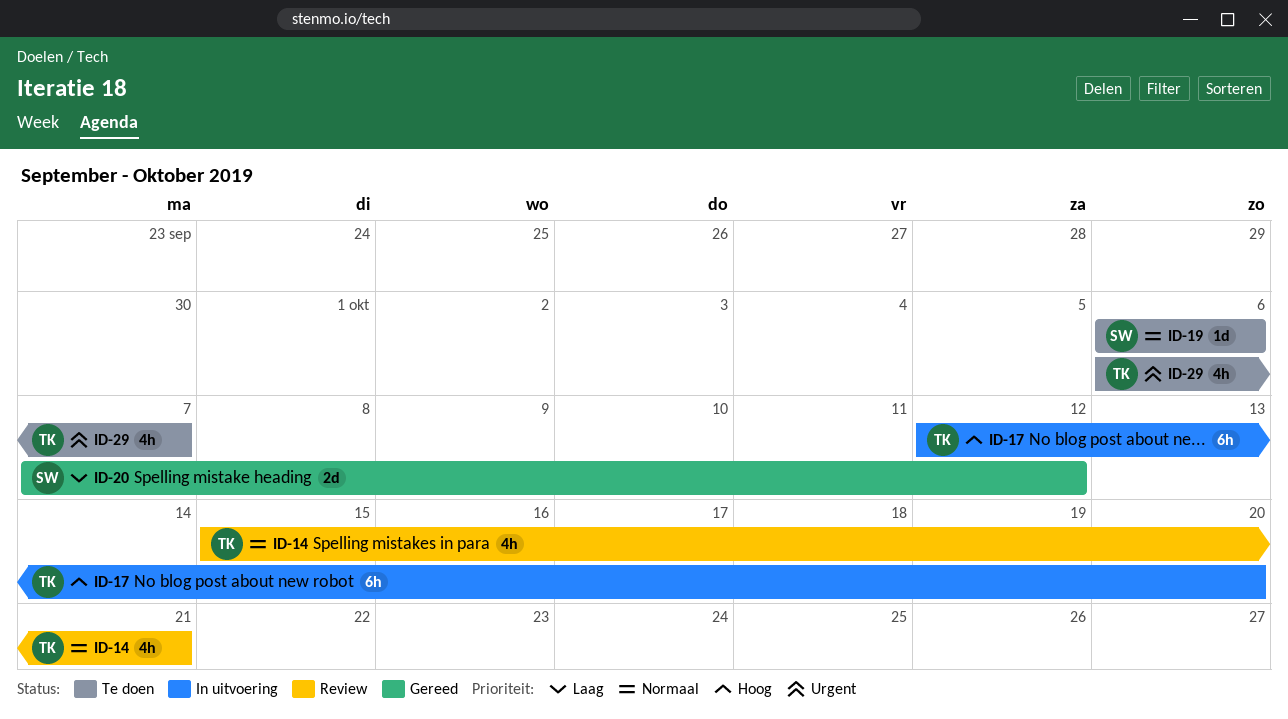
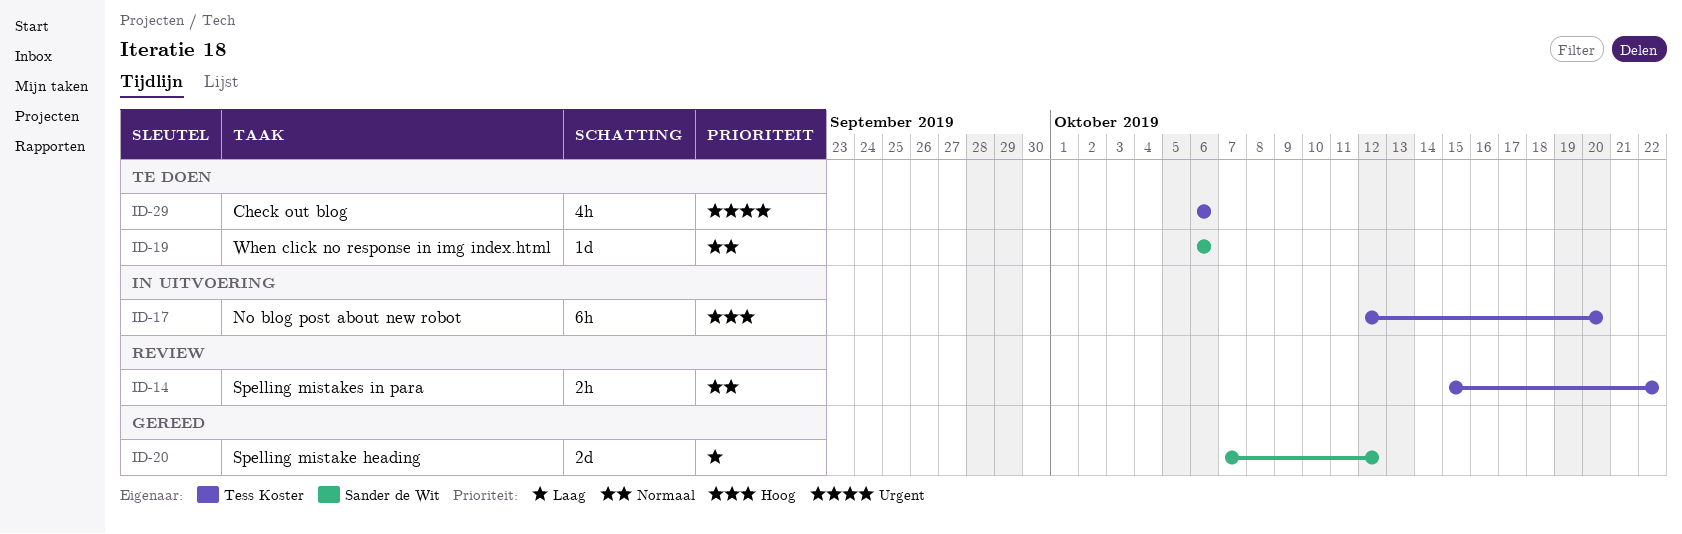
ID-14, estimate: 4h -> 2h
ID-14, due: Oct 21 -> Oct 22
ID-29, due: Oct 7 -> Oct 6

